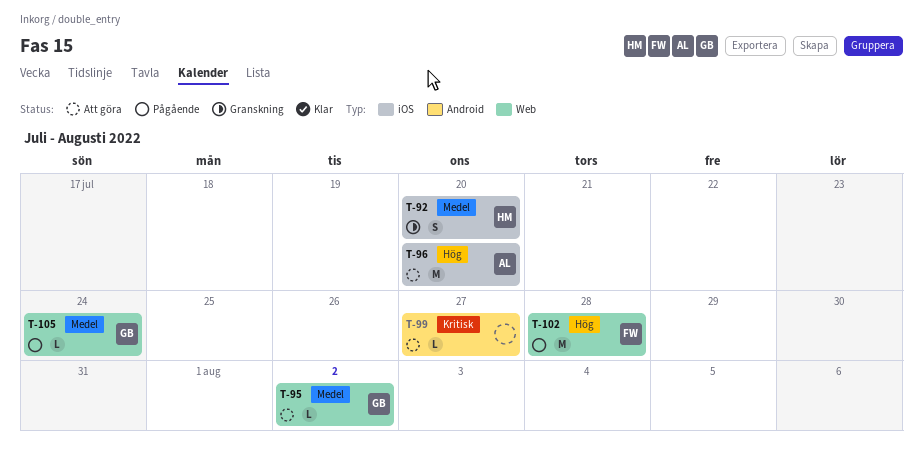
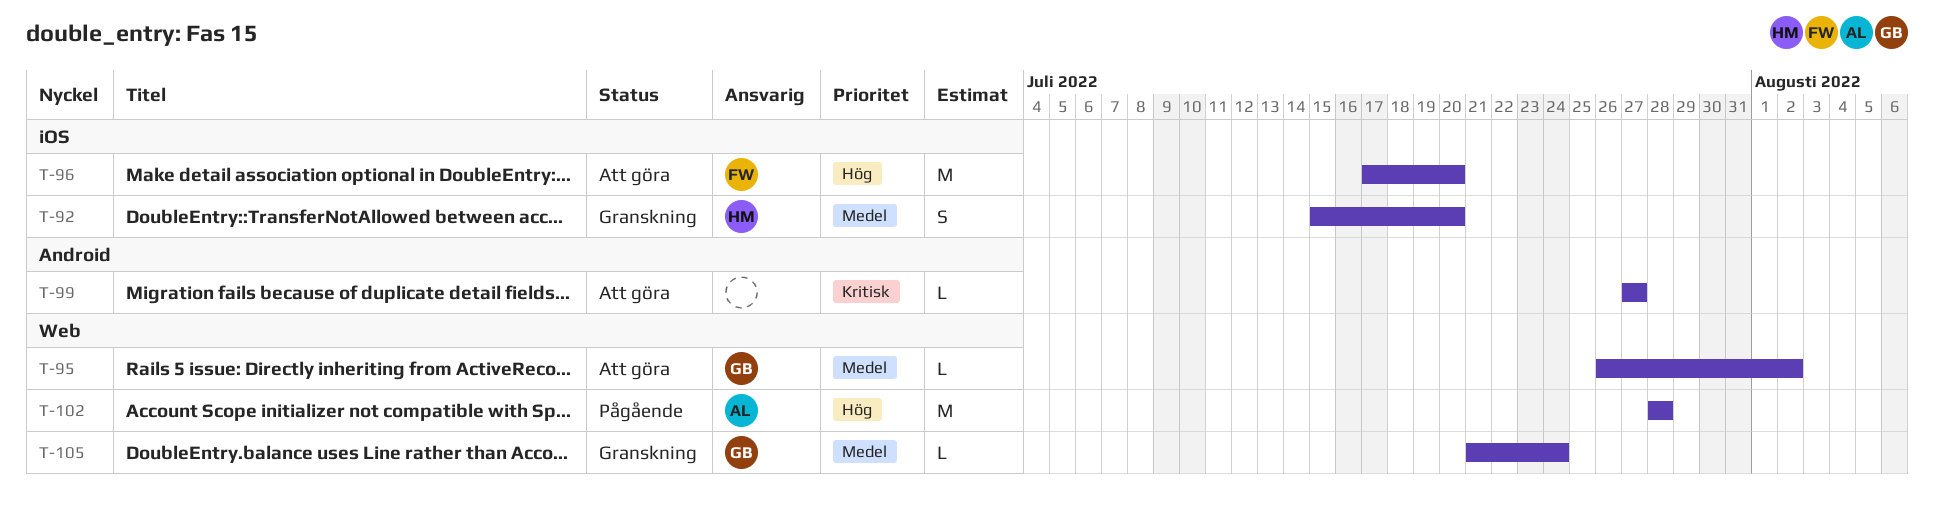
T-96, owner: AL -> FW
T-102, owner: FW -> AL
T-105, status: Pågående -> Granskning

